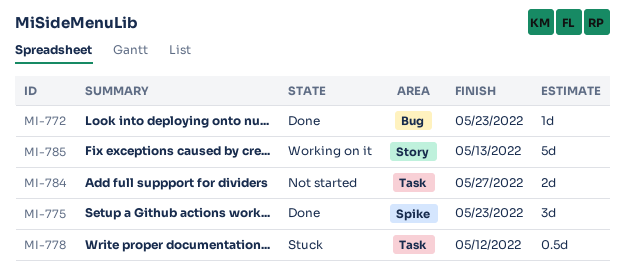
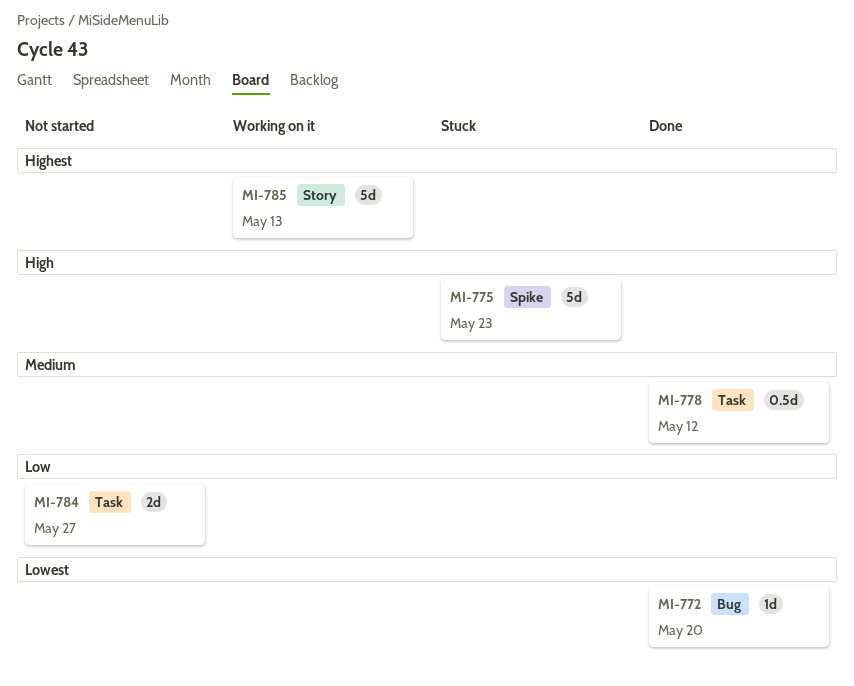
MI-772, due: May 23 -> May 20
MI-775, status: Done -> Stuck
MI-775, estimate: 3d -> 5d
MI-778, status: Stuck -> Done

